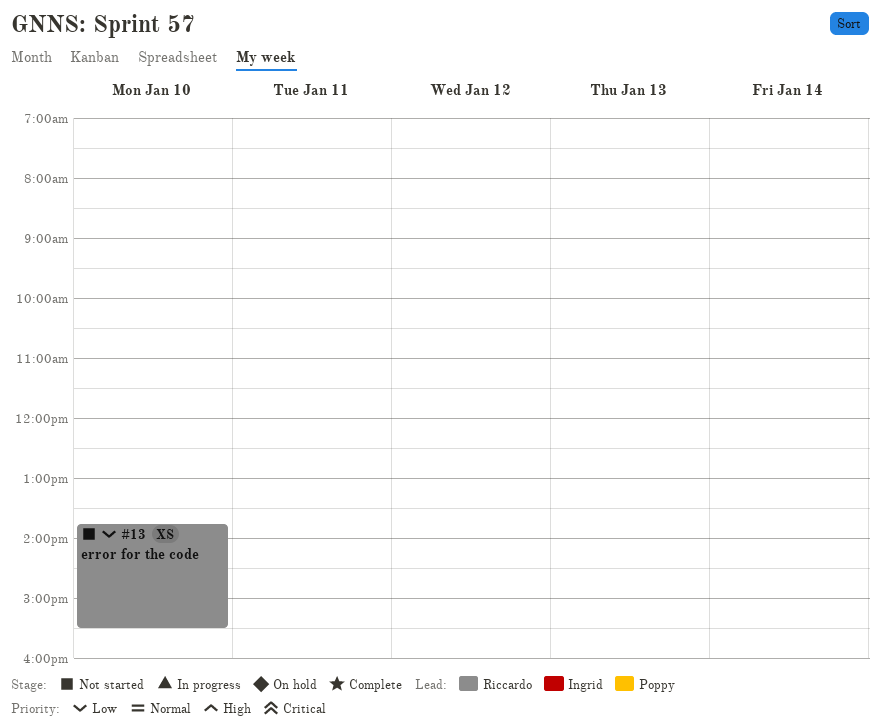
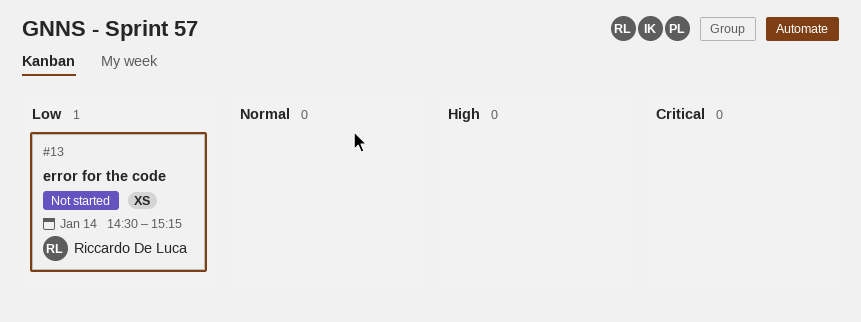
#13, day: Jan 10 -> Jan 14
#13, begins: 13:45 -> 14:30
#13, ends: 15:30 -> 15:15

